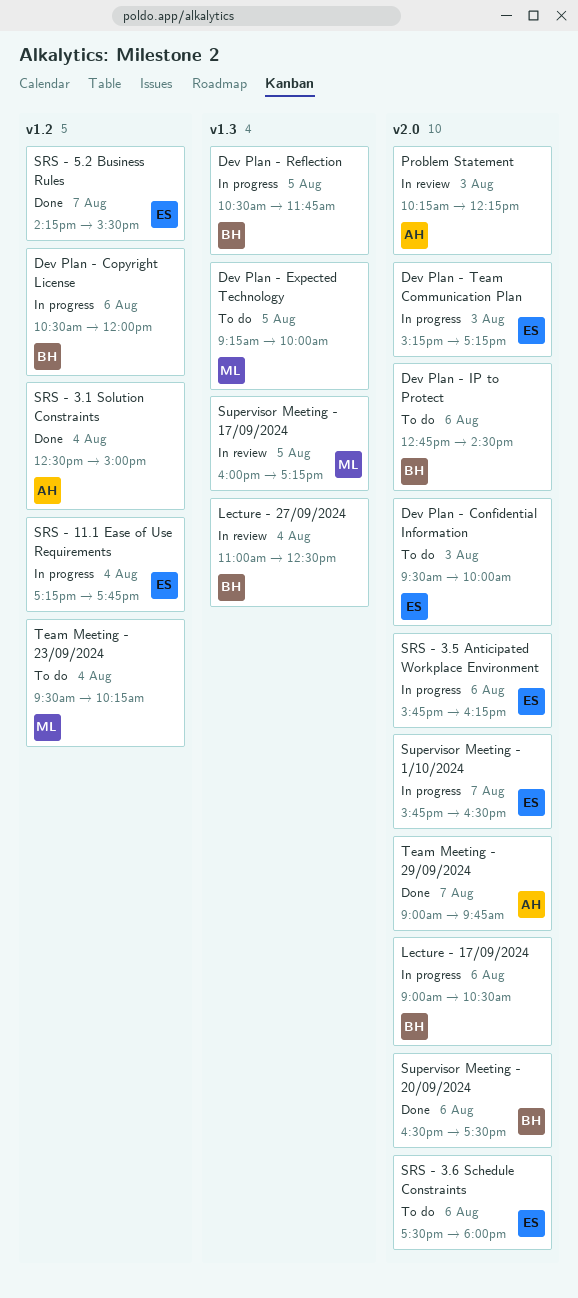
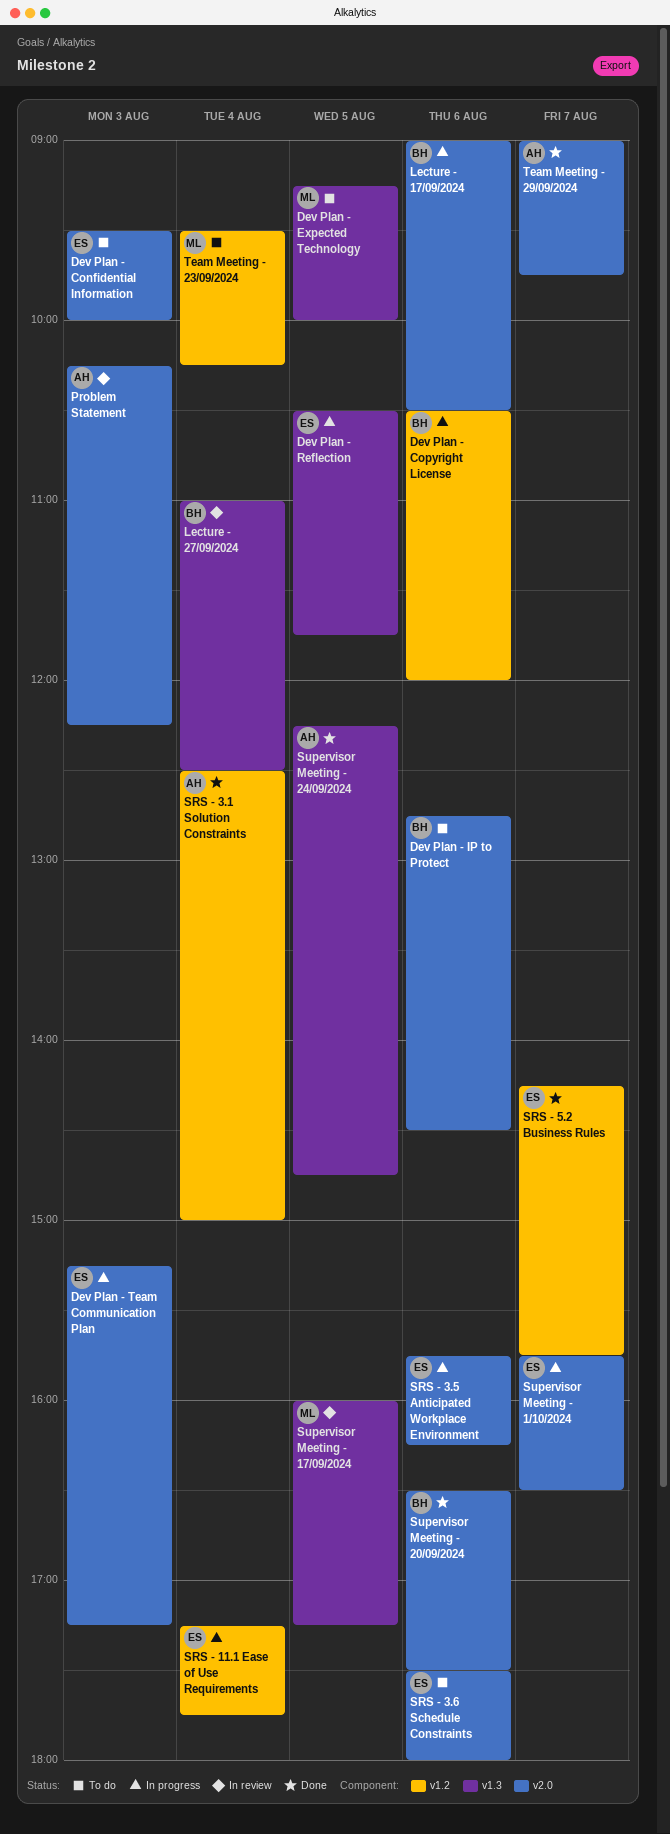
Dev Plan - Reflection, owner: BH -> ES
SRS - 5.2 Business Rules, ends: 15:30 -> 15:45
Supervisor Meeting - 24/09/2024: none -> present

